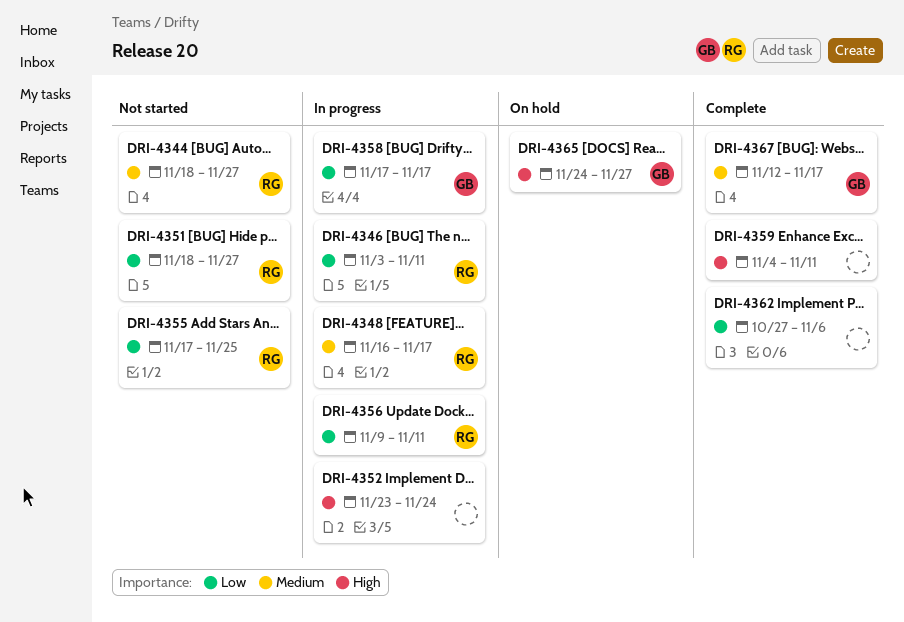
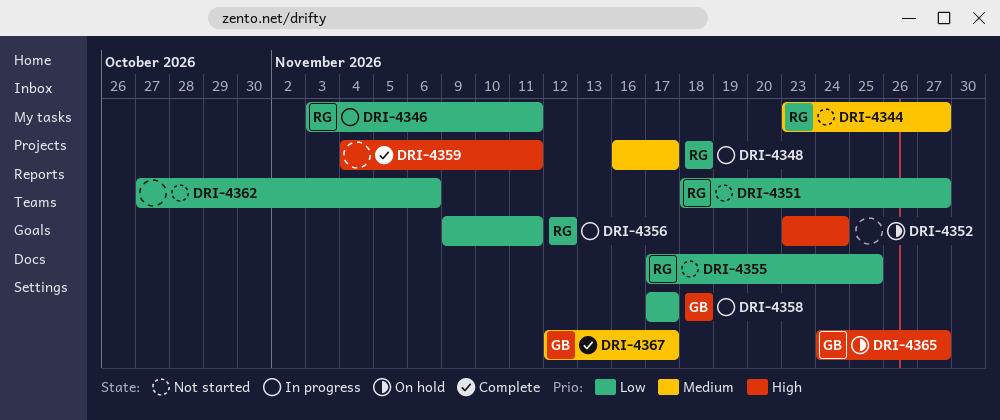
DRI-4344, start: Nov 18 -> Nov 23
DRI-4352, status: In progress -> On hold
DRI-4362, status: Complete -> Not started

